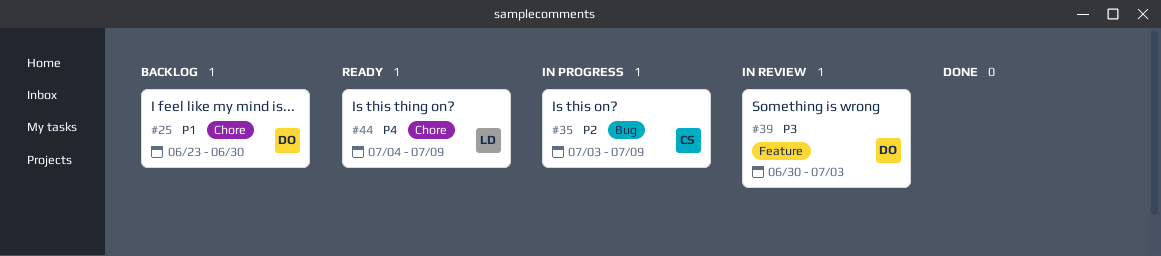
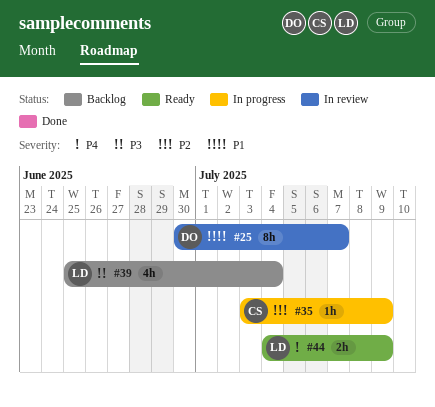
#25, status: Backlog -> In review
#25, start: Jun 23 -> Jun 30
#25, due: Jun 30 -> Jul 7
#39, status: In review -> Backlog
#39, owner: DO -> LD
#39, start: Jun 30 -> Jun 25
#39, due: Jul 3 -> Jul 4

